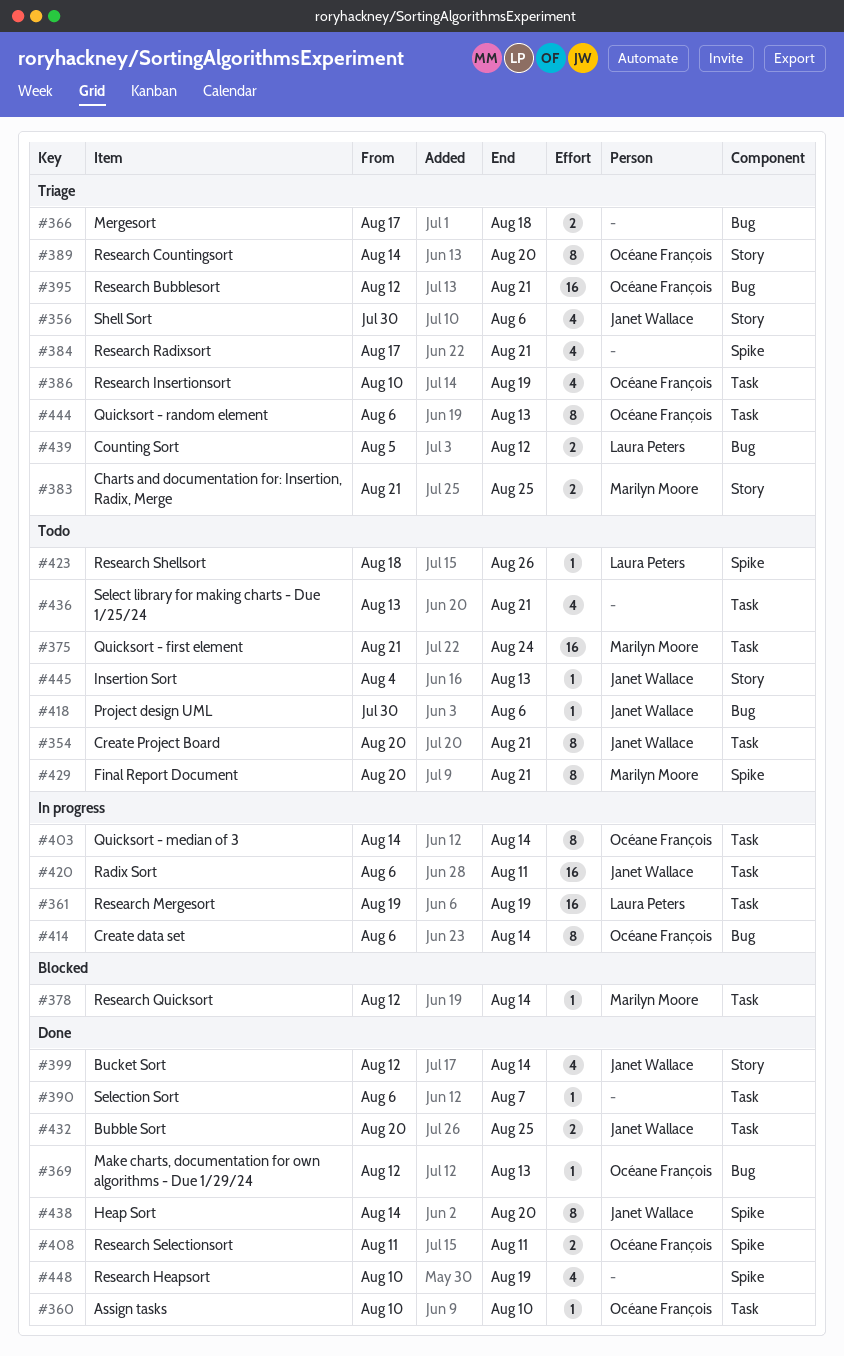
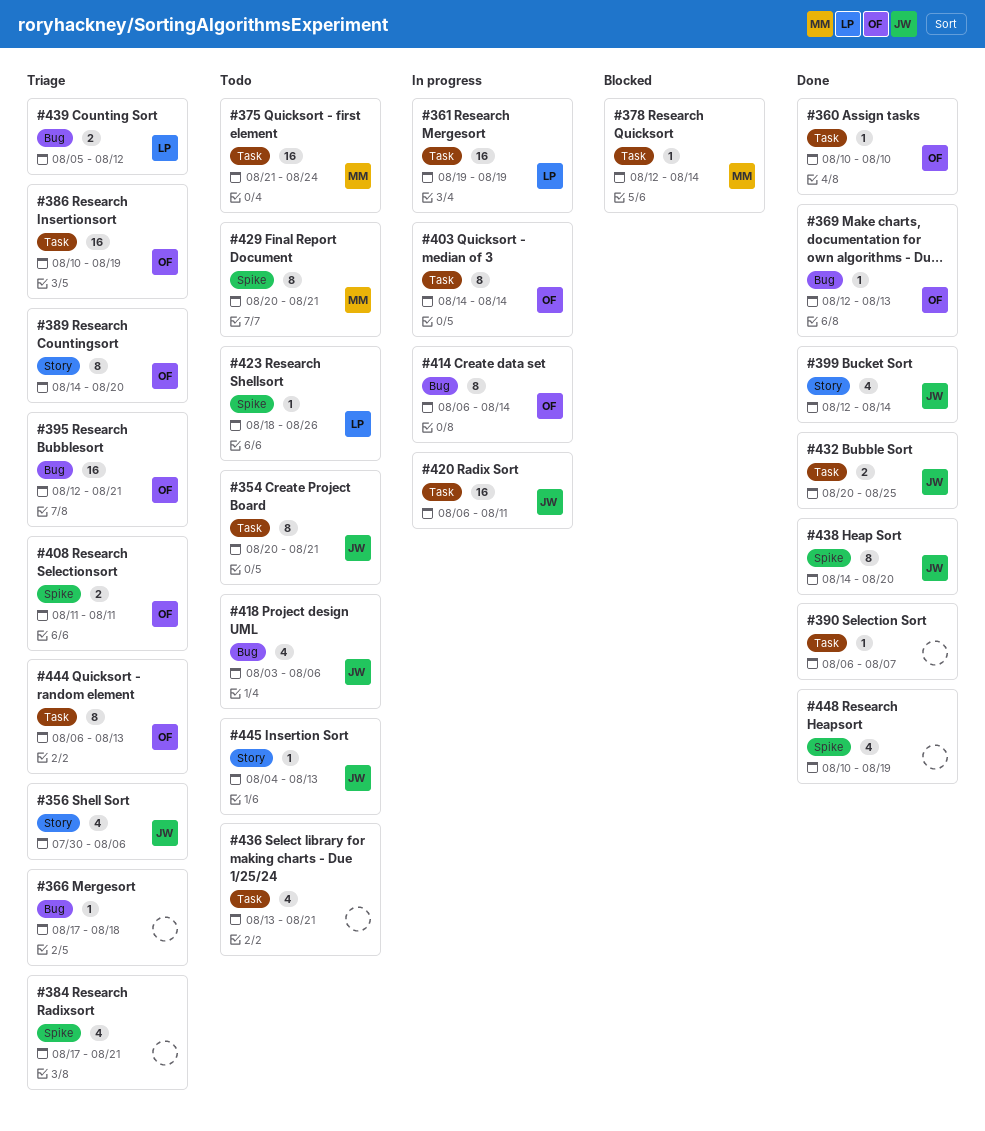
#366, estimate: 2 -> 1
#383: present -> none
#386, estimate: 4 -> 16
#408, status: Done -> Triage
#418, estimate: 1 -> 4
#418, start: Jul 30 -> Aug 3

